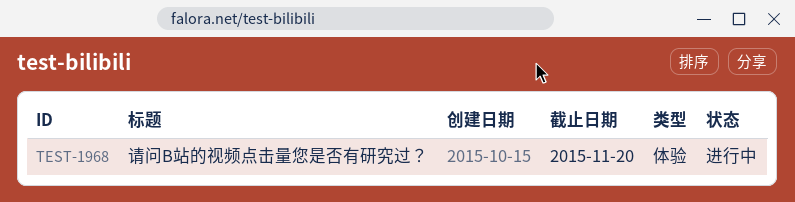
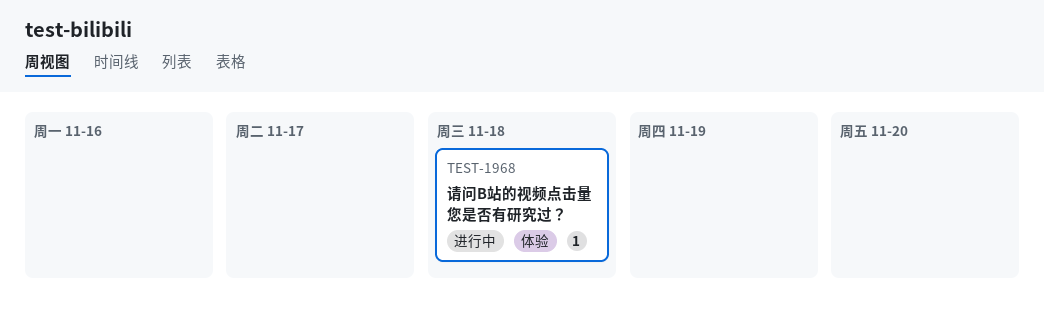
TEST-1968, due: Nov 20 -> Nov 18

